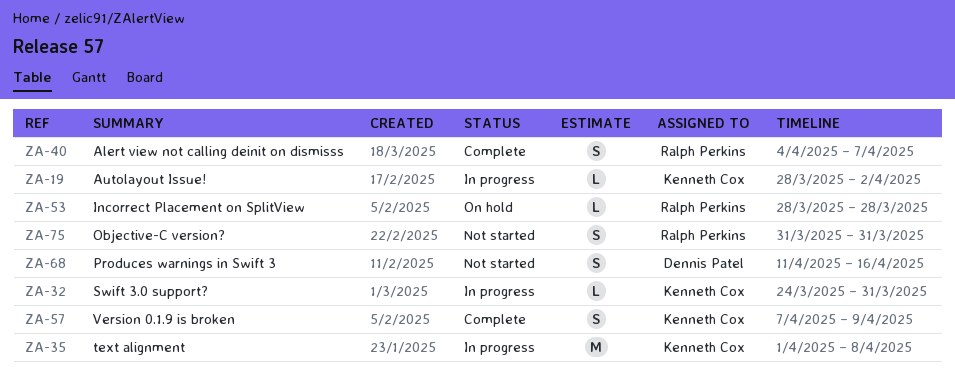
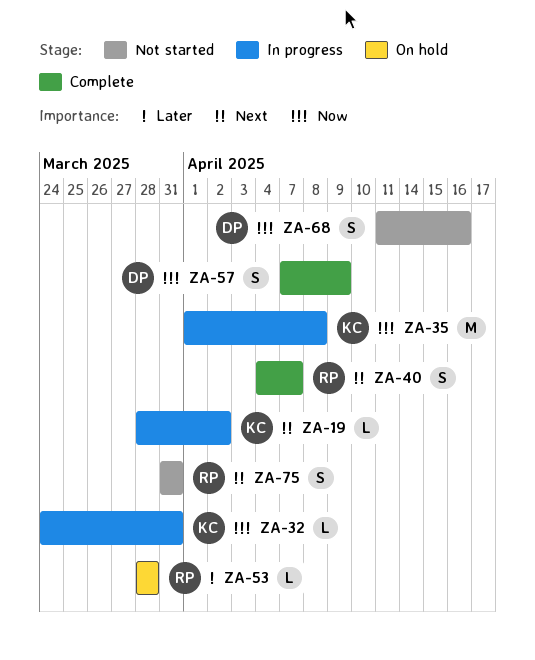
ZA-57, owner: Kenneth Cox -> Dennis Patel

